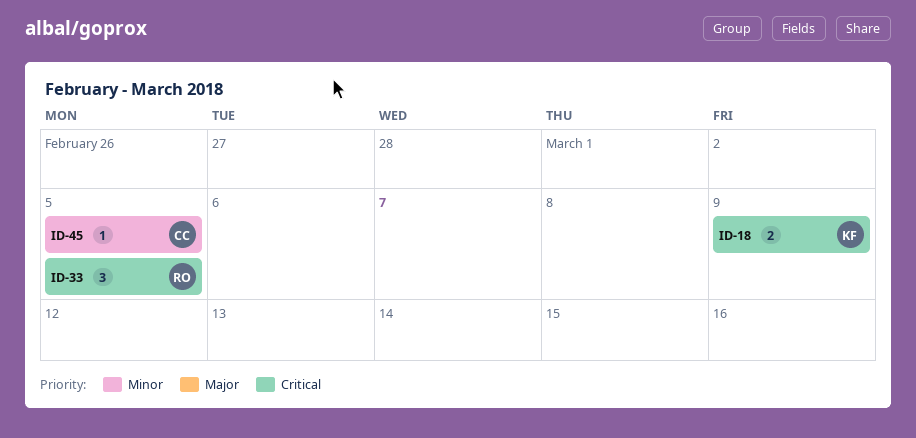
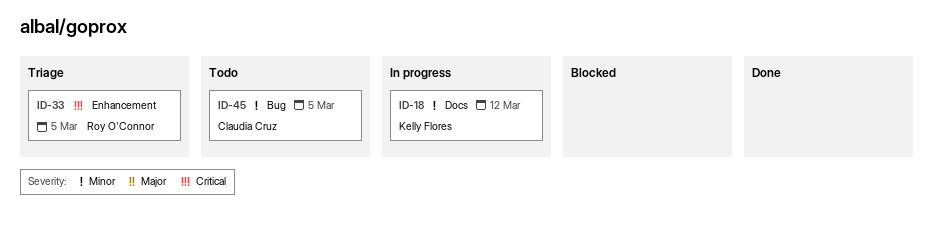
ID-18, priority: Critical -> Minor
ID-18, due: Mar 9 -> Mar 12

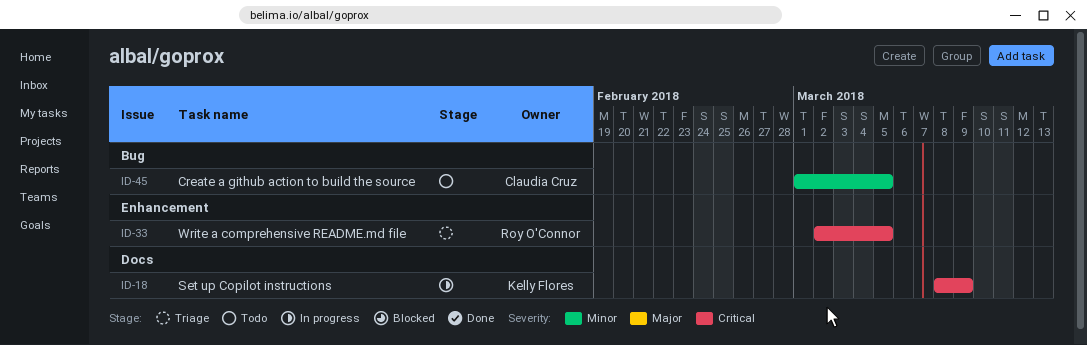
ID-18, priority: Minor -> Critical
ID-18, due: Mar 12 -> Mar 9

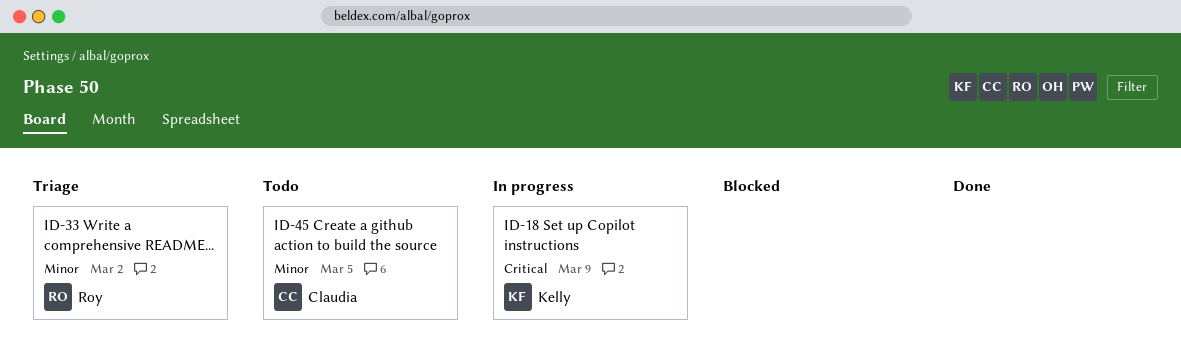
ID-33, priority: Critical -> Minor
ID-33, due: Mar 5 -> Mar 2

